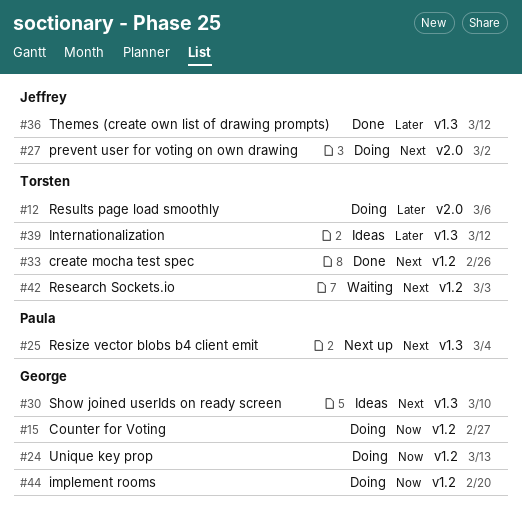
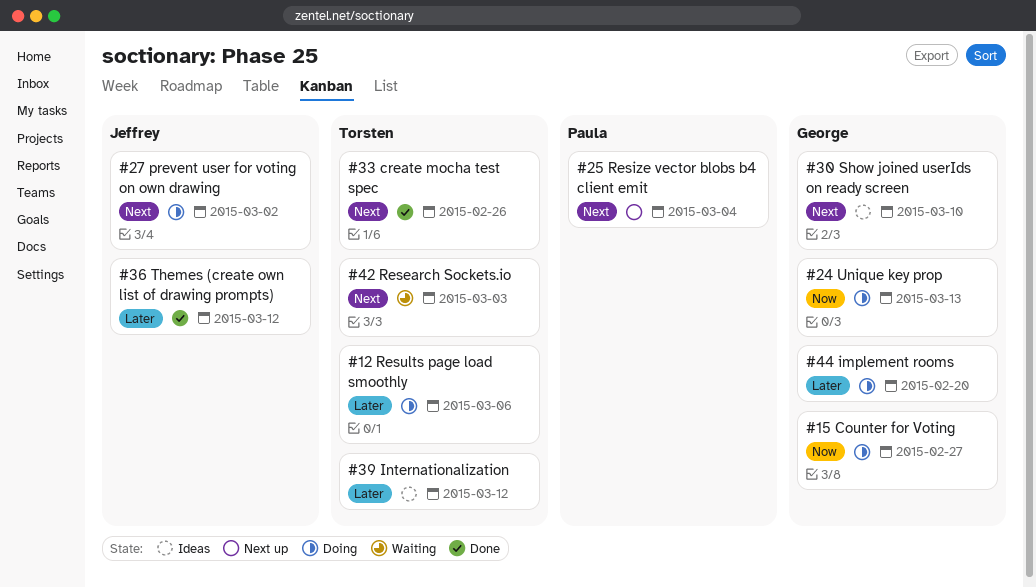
#44, priority: Now -> Later

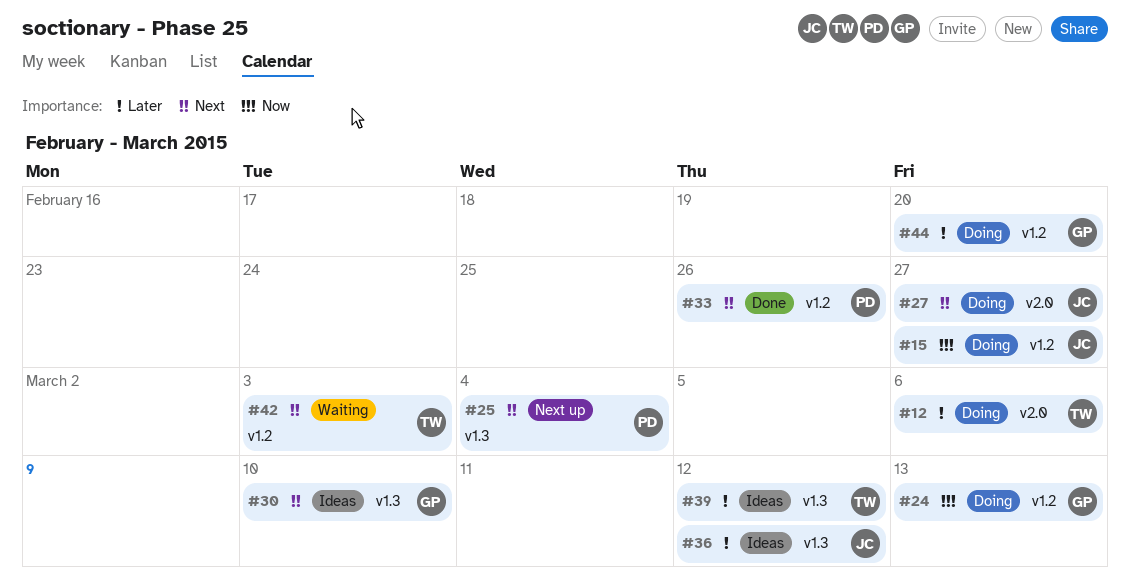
#15, owner: George -> Jeffrey
#27, due: Mar 2 -> Feb 27
#33, owner: Torsten -> Paula
#36, status: Done -> Ideas

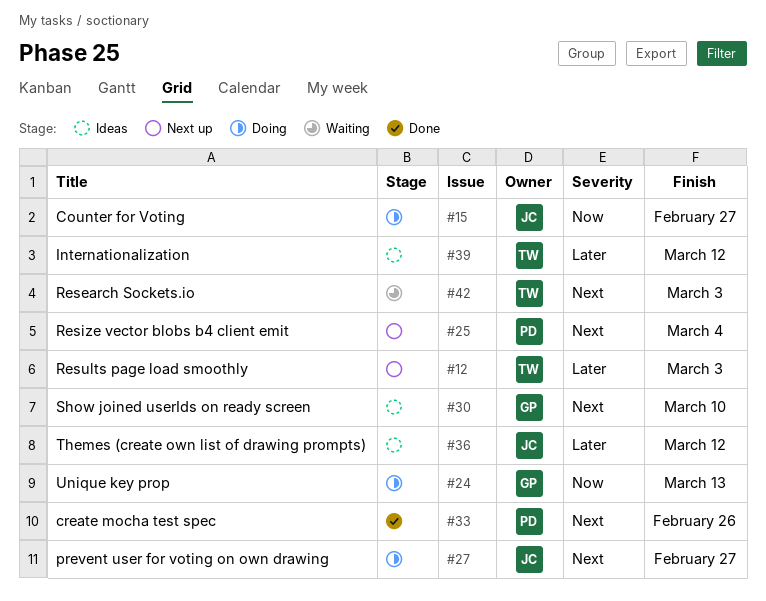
#12, status: Doing -> Next up
#12, due: Mar 6 -> Mar 3
#44: present -> none

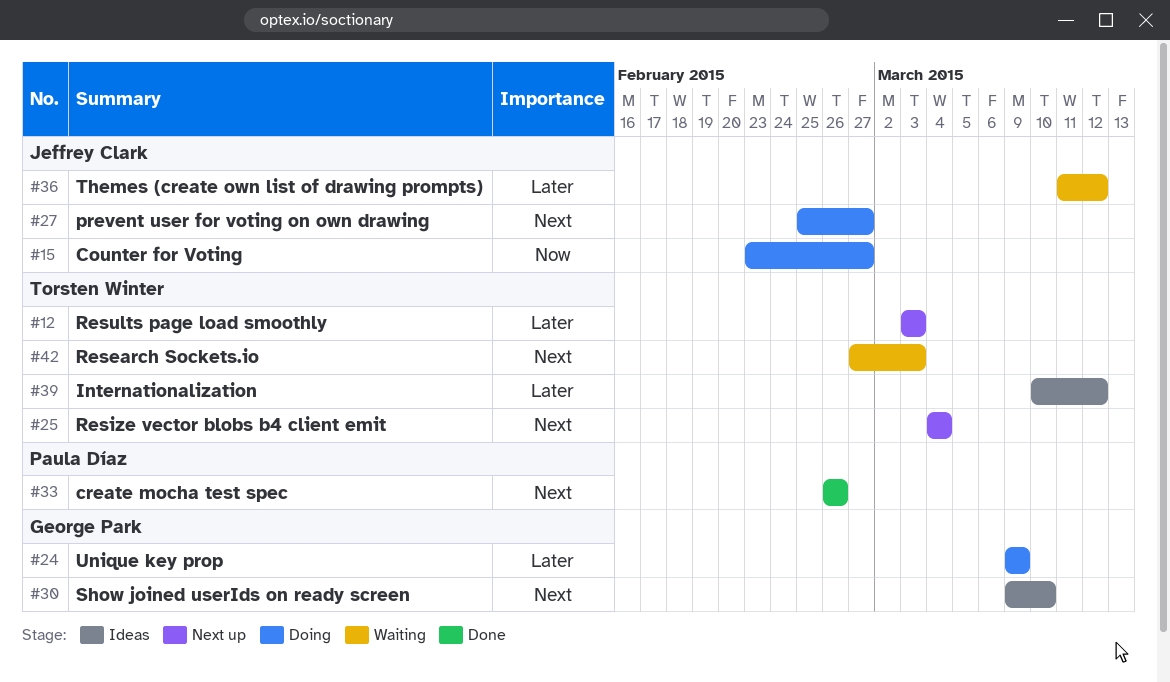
#24, priority: Now -> Later
#24, due: Mar 13 -> Mar 9
#25, owner: Paula Díaz -> Torsten Winter
#36, status: Ideas -> Waiting

